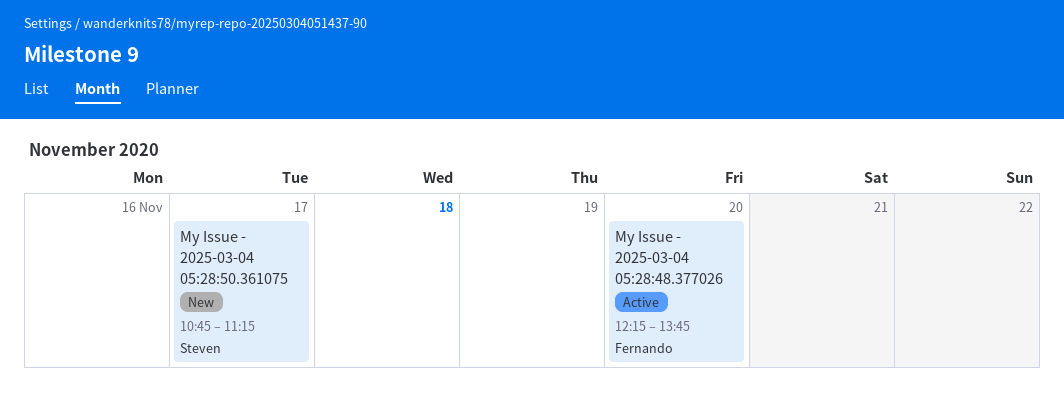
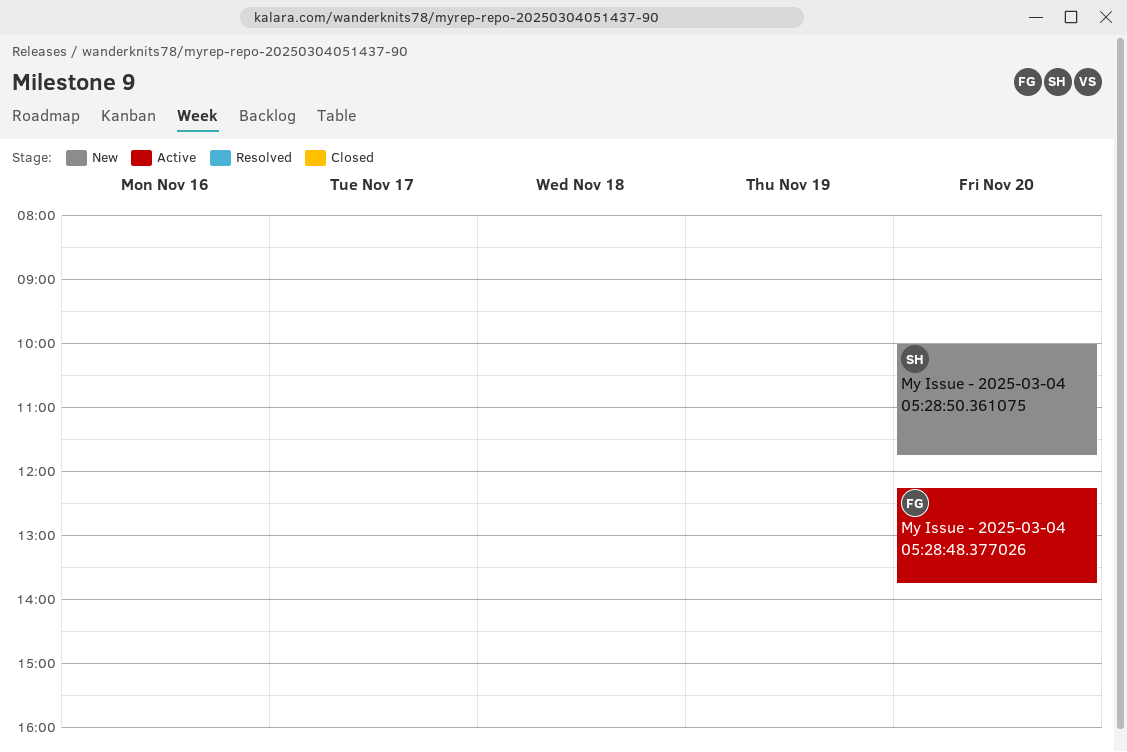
My Issue - 2025-03-04 05:28:50.361075, day: Nov 17 -> Nov 20
My Issue - 2025-03-04 05:28:50.361075, begins: 10:45 -> 10:00
My Issue - 2025-03-04 05:28:50.361075, ends: 11:15 -> 11:45

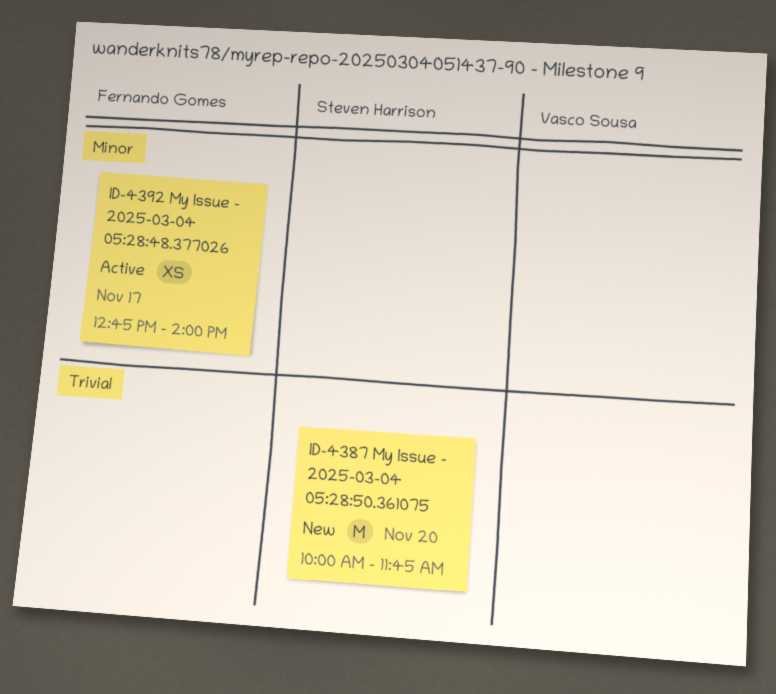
My Issue - 2025-03-04 05:28:48.377026, day: Nov 20 -> Nov 17
My Issue - 2025-03-04 05:28:48.377026, begins: 12:15 -> 12:45
My Issue - 2025-03-04 05:28:48.377026, ends: 13:45 -> 14:00

